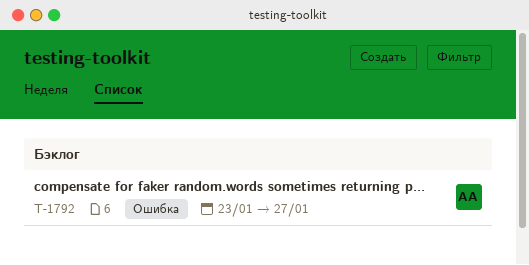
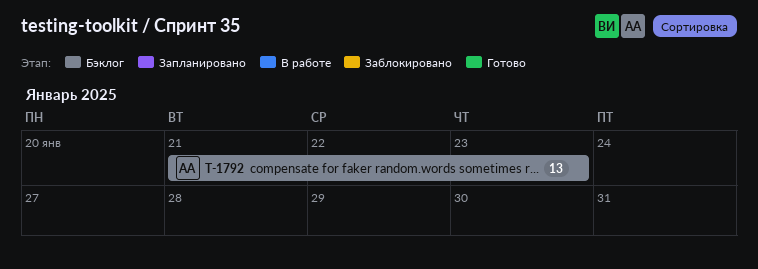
T-1792, start: Jan 23 -> Jan 21
T-1792, due: Jan 27 -> Jan 23

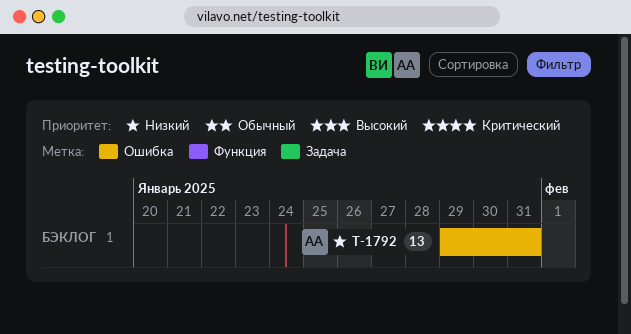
T-1792, start: Jan 21 -> Jan 29
T-1792, due: Jan 23 -> Jan 31

